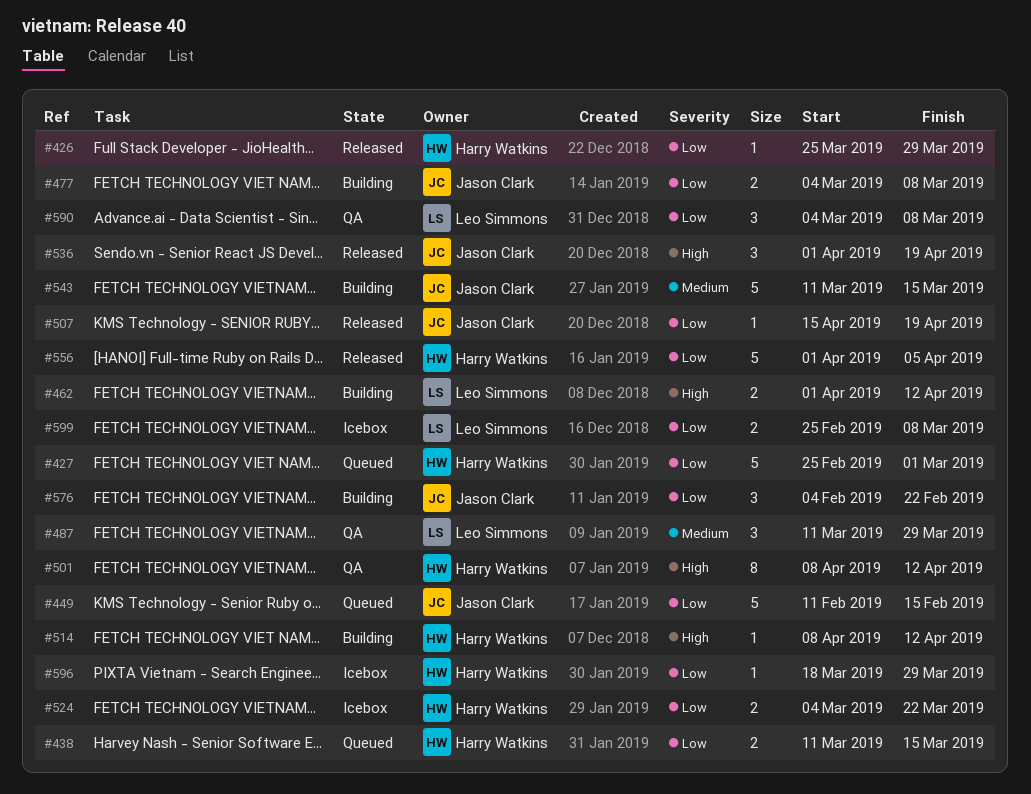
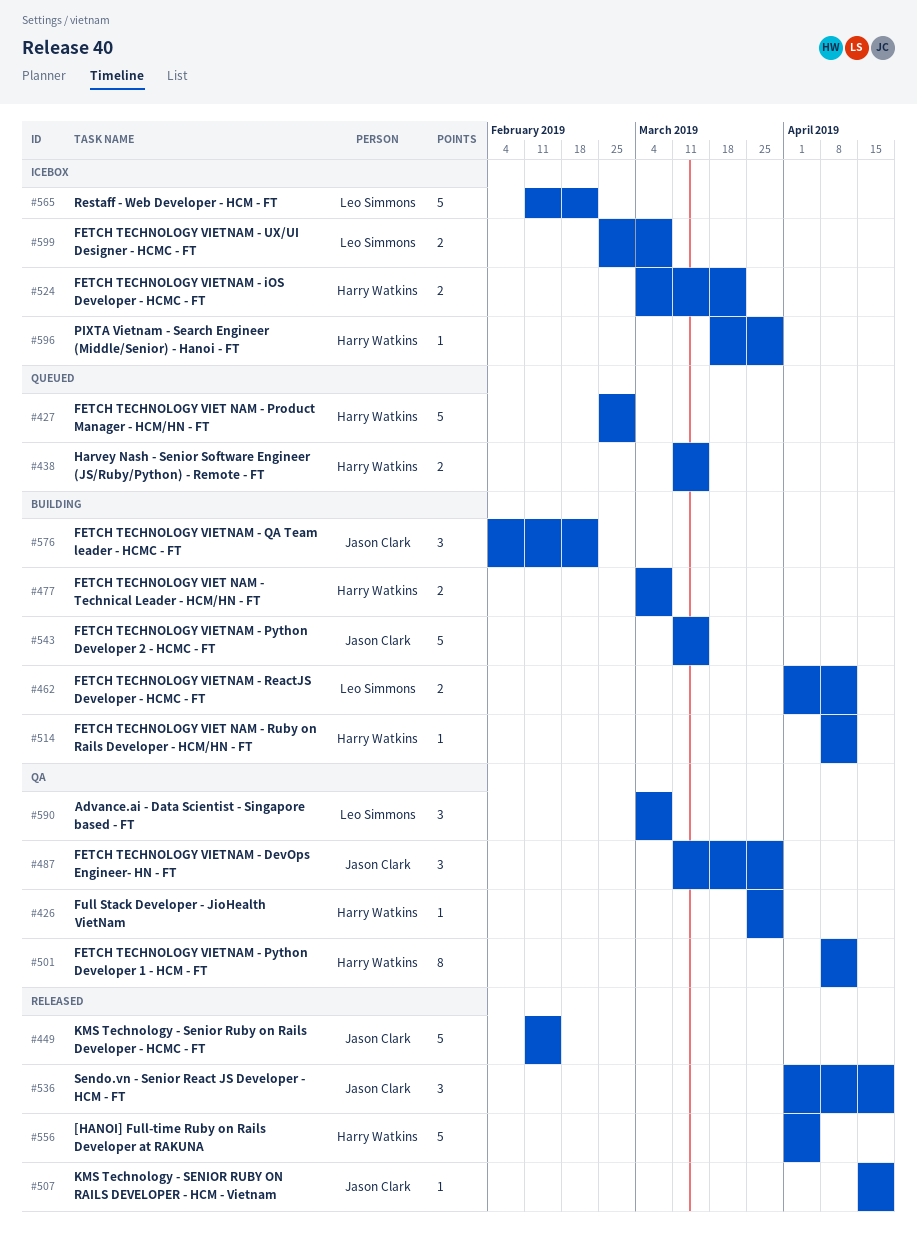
#426, status: Released -> QA
#449, status: Queued -> Released
#477, owner: Jason Clark -> Harry Watkins
#487, owner: Leo Simmons -> Jason Clark
#565: none -> present

